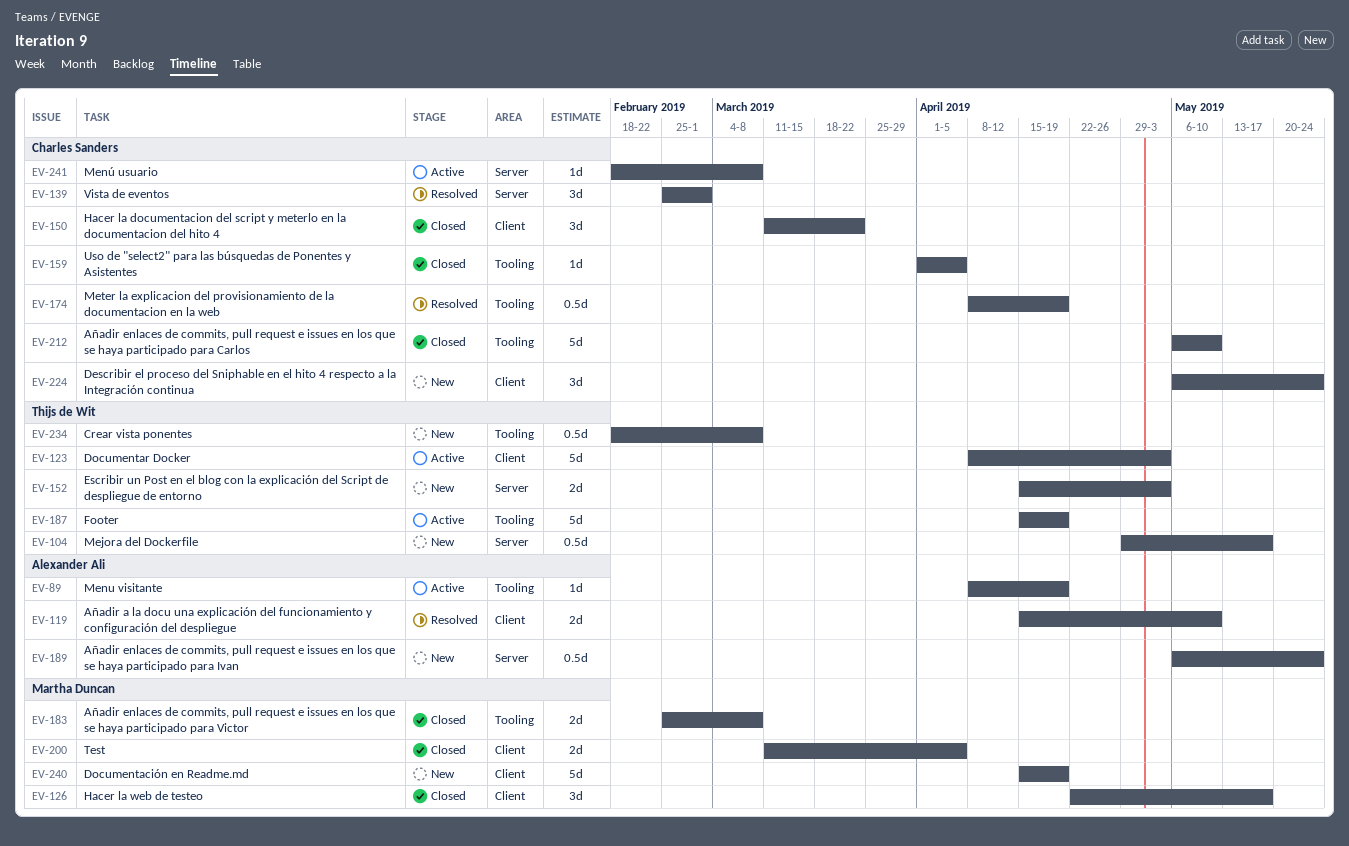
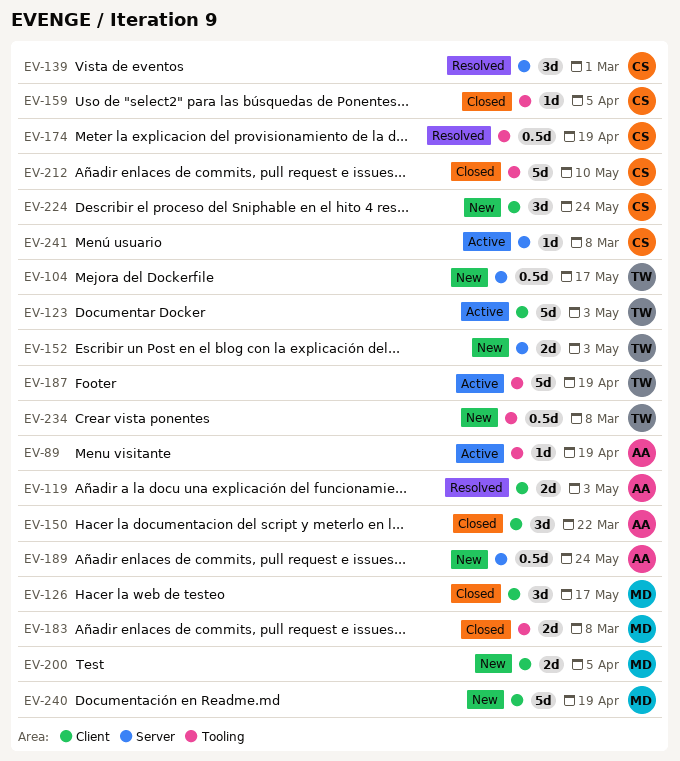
EV-119, due: May 10 -> May 3
EV-150, owner: Charles Sanders -> Alexander Ali
EV-200, status: Closed -> New

